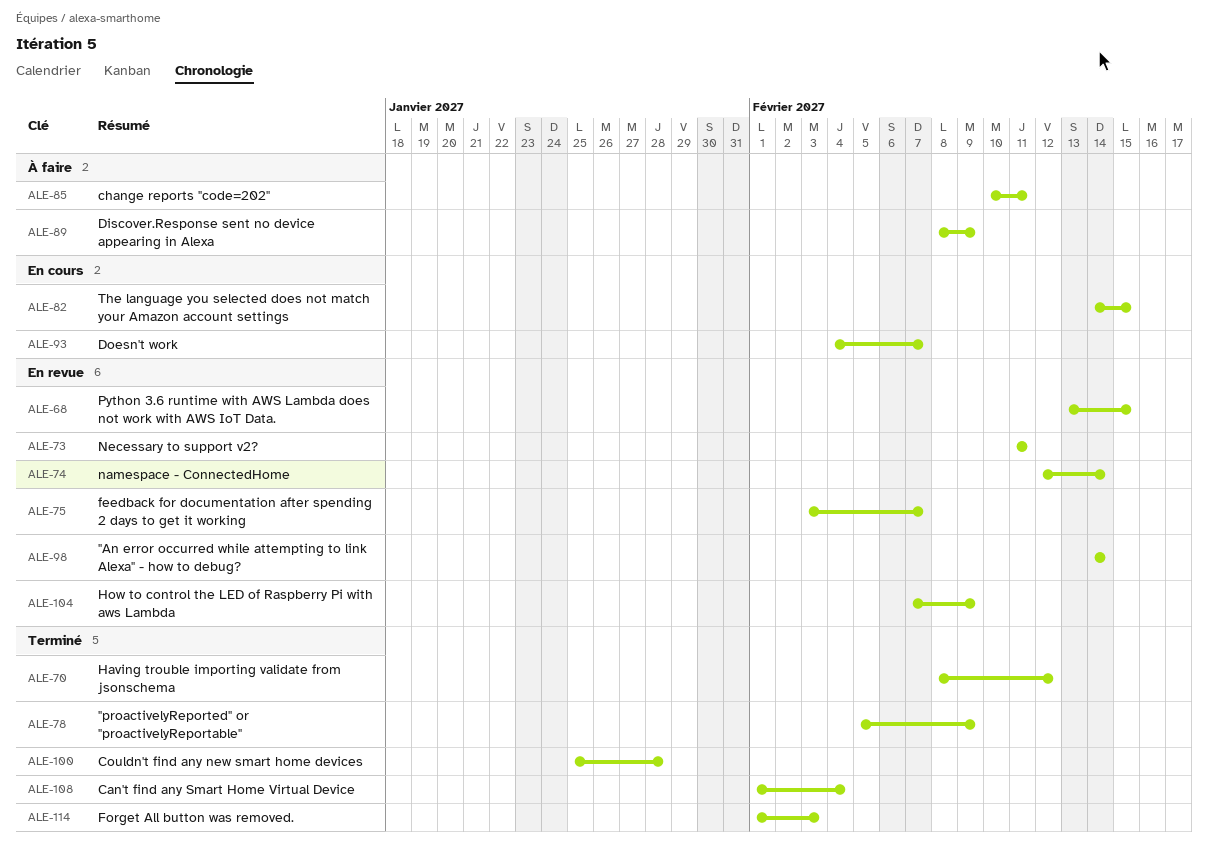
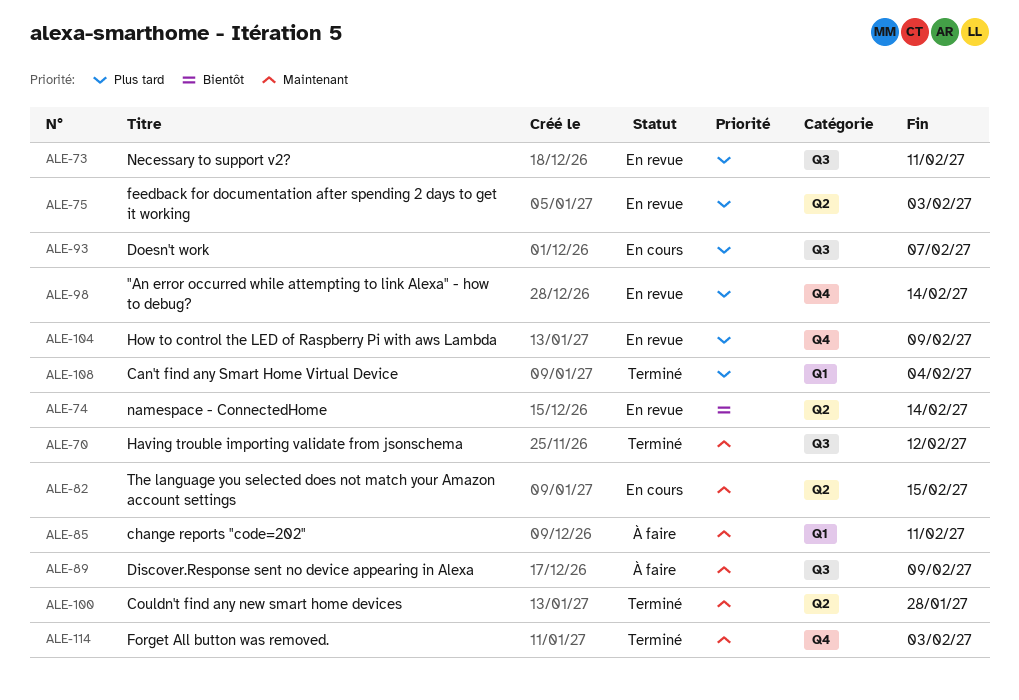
ALE-68: present -> none
ALE-75, due: Feb 7 -> Feb 3
ALE-78: present -> none

